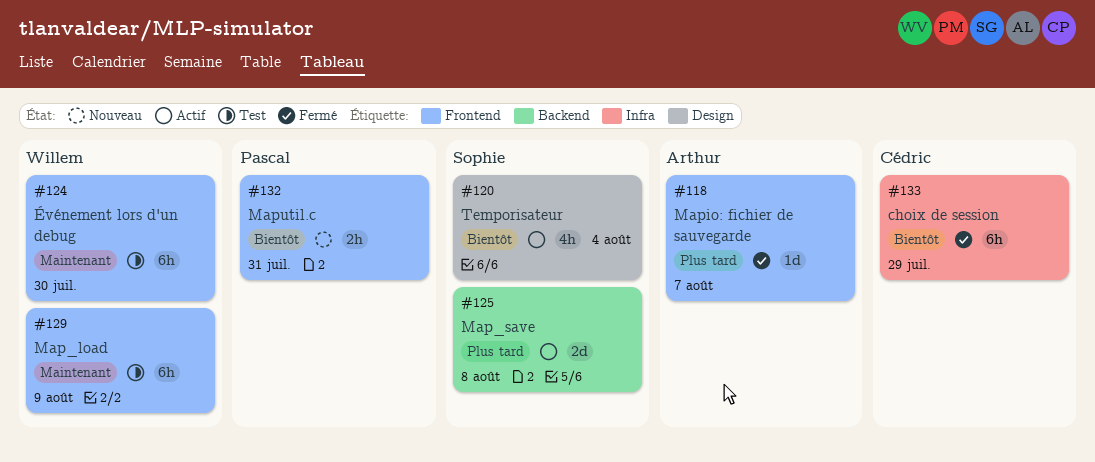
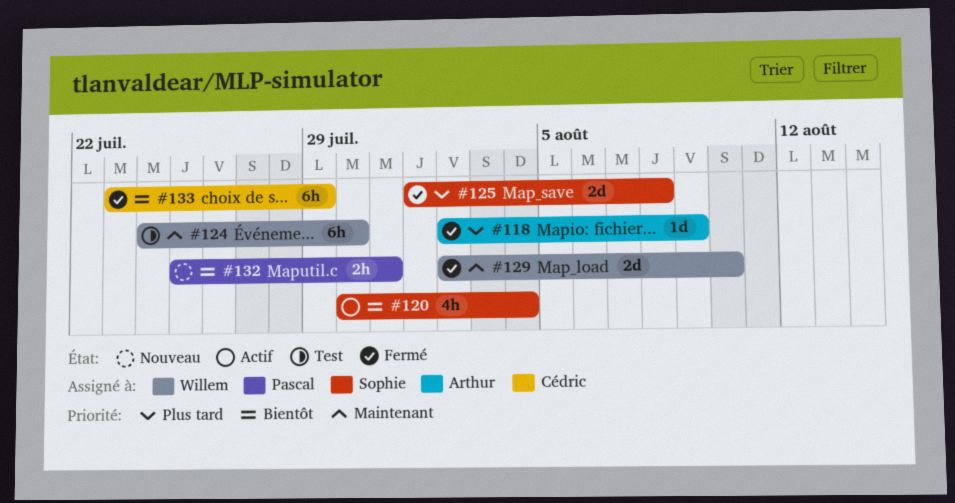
#118, due: Aug 7 -> Aug 9
#125, status: Actif -> Fermé
#129, status: Test -> Fermé
#129, estimate: 6h -> 2d
#129, due: Aug 9 -> Aug 10

